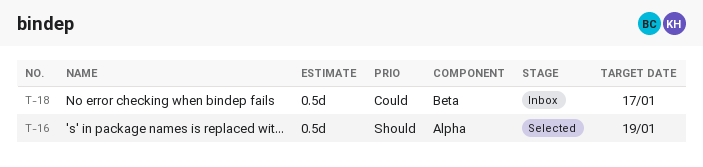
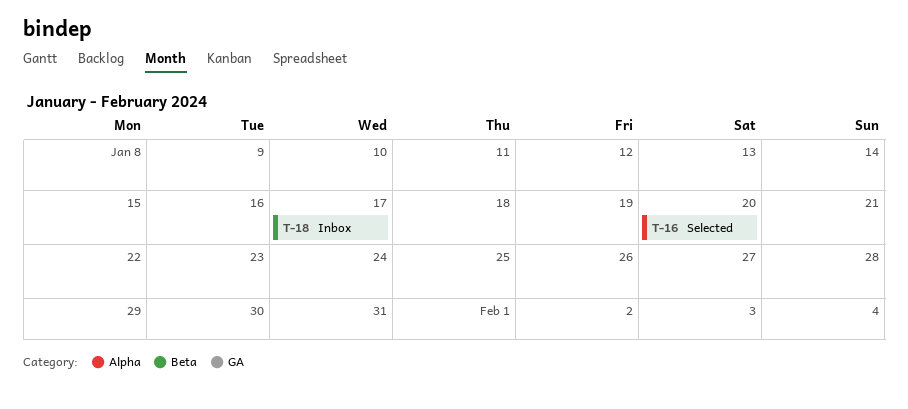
T-16, due: Jan 19 -> Jan 20

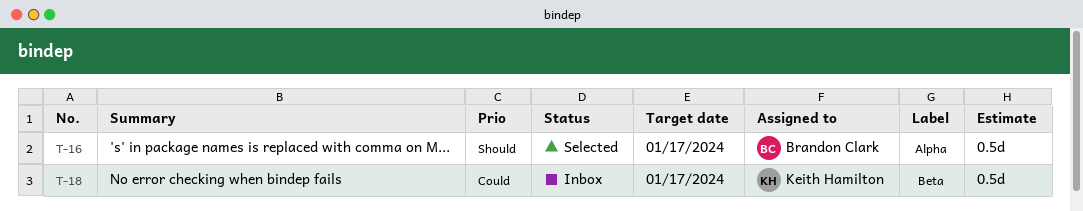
T-16, due: Jan 20 -> Jan 17

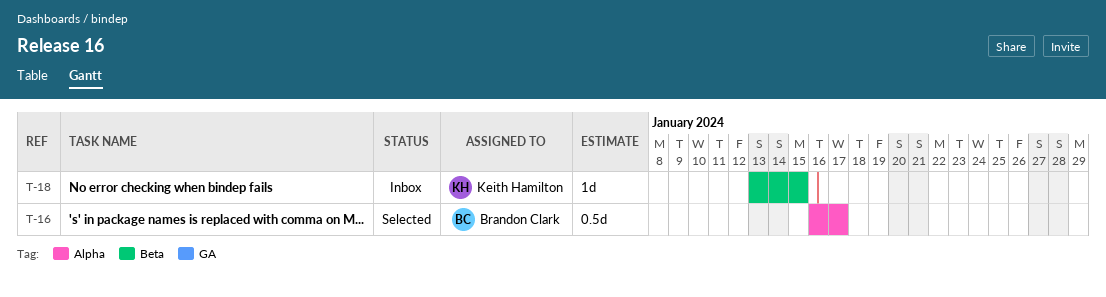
T-18, estimate: 0.5d -> 1d
T-18, due: Jan 17 -> Jan 15

